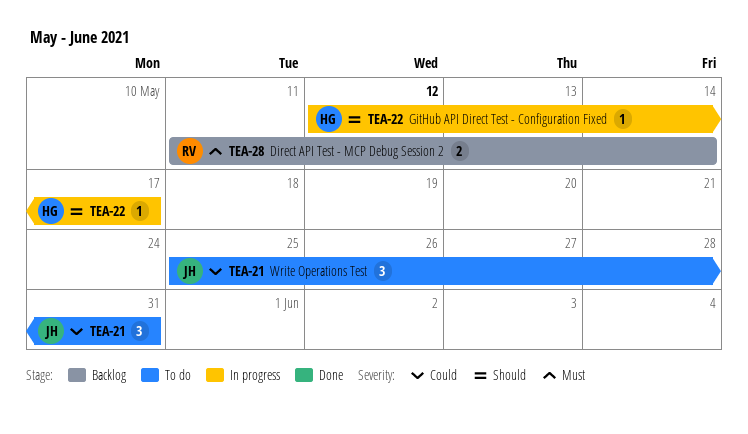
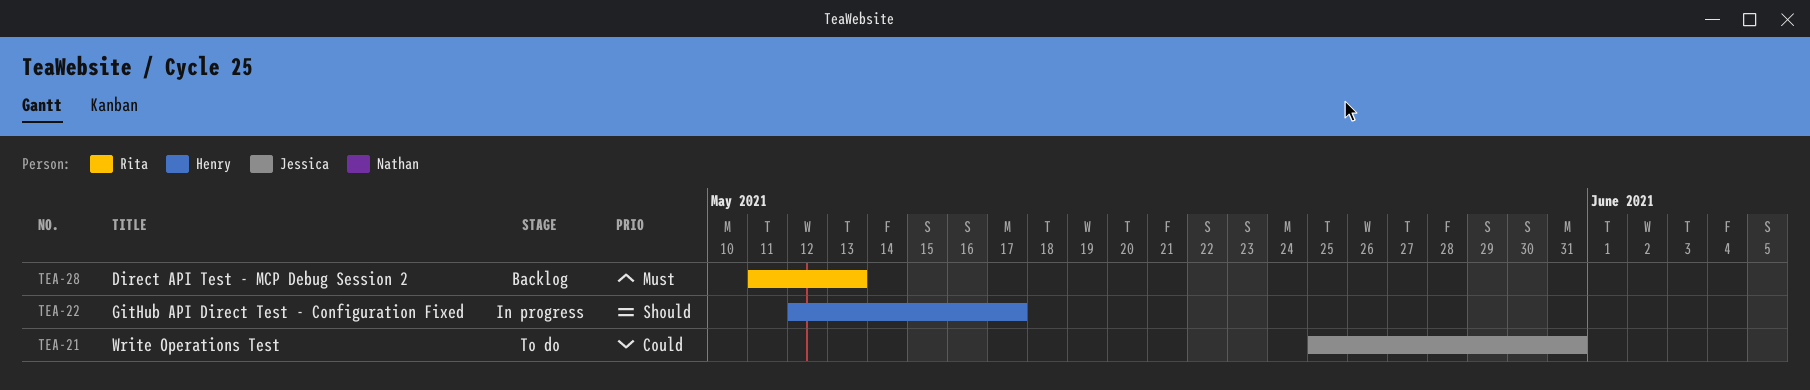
TEA-28, due: May 14 -> May 13

